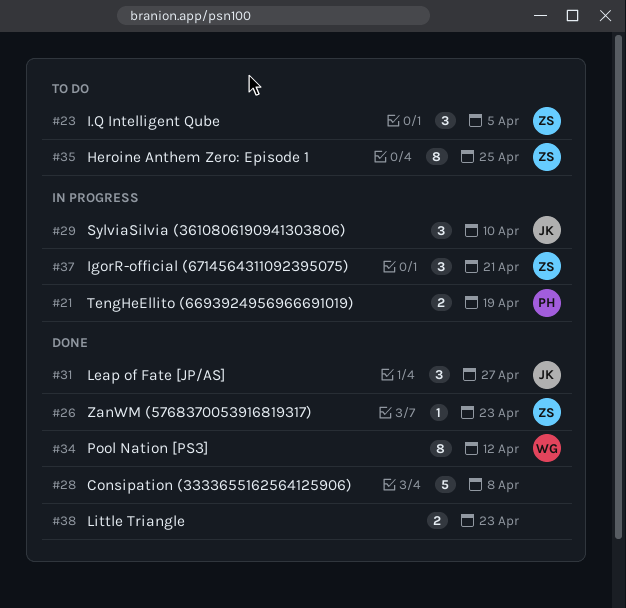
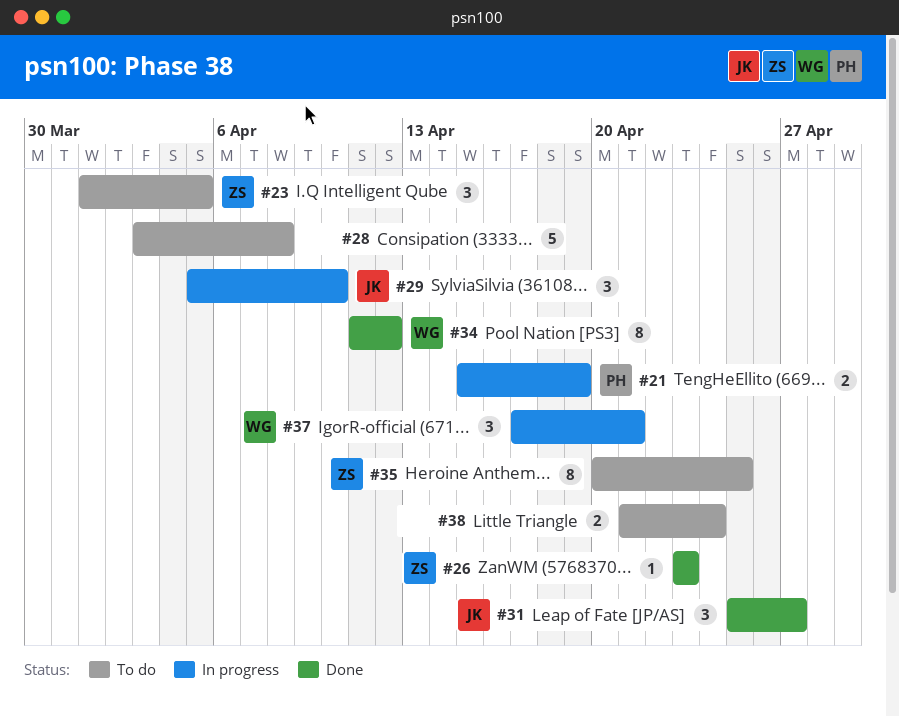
#28, status: Done -> To do
#37, owner: ZS -> WG
#38, status: Done -> To do
#38, due: Apr 23 -> Apr 24

